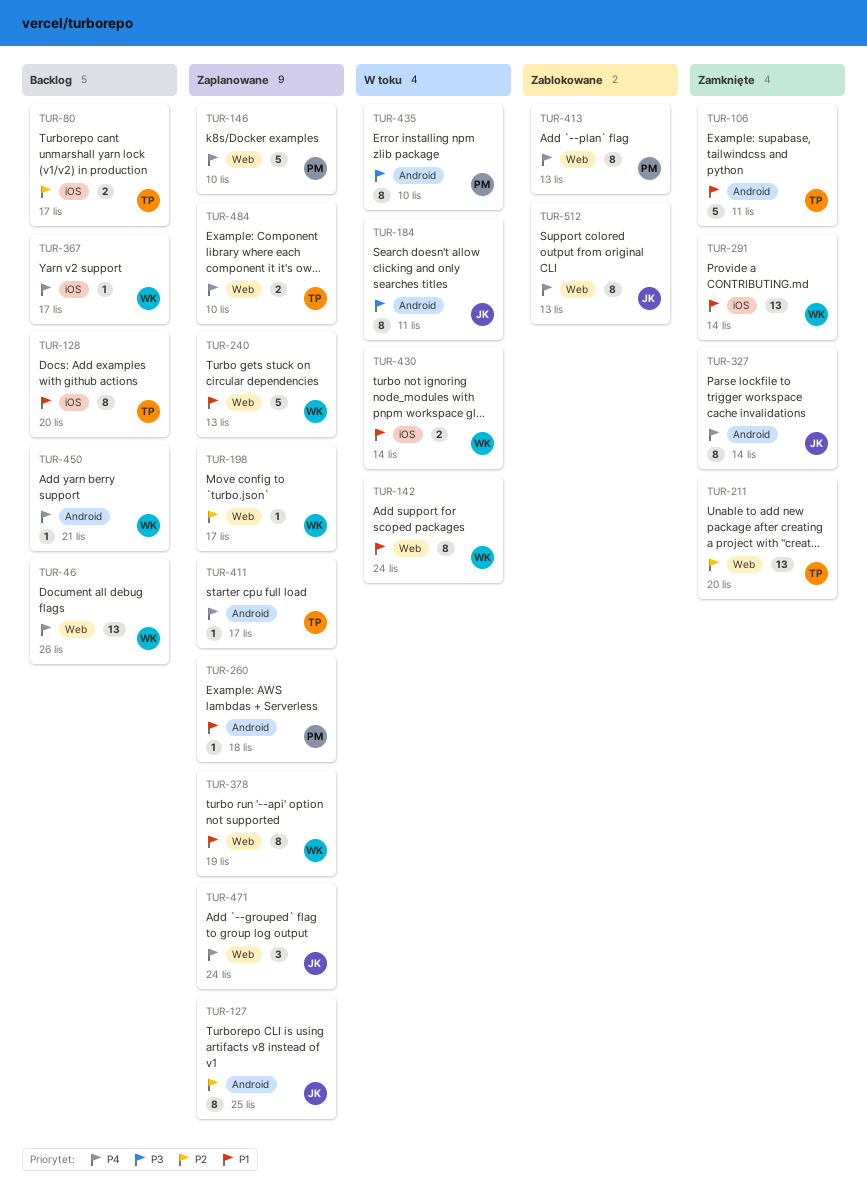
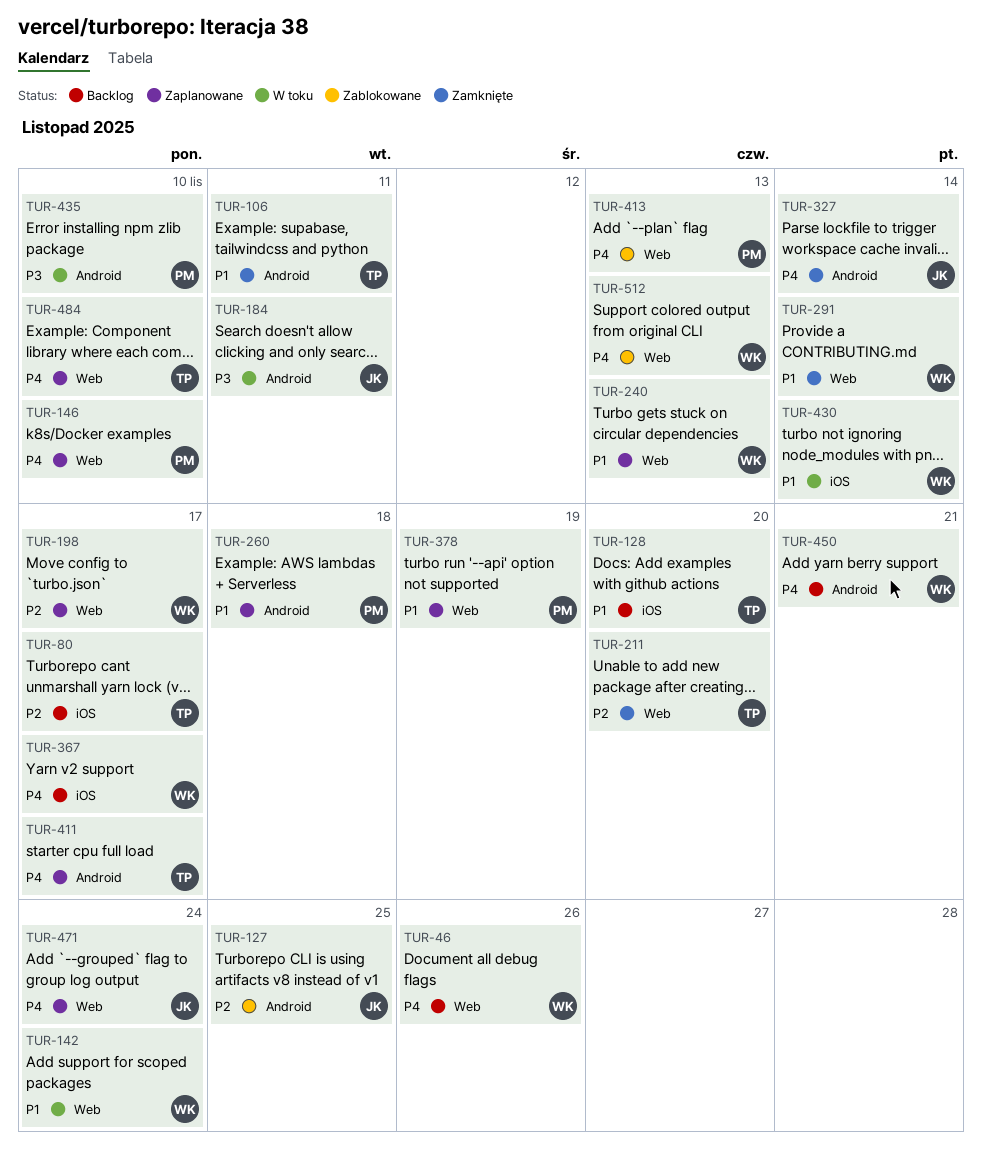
TUR-127, status: Zaplanowane -> Zablokowane
TUR-291, label: iOS -> Web
TUR-378, owner: WK -> PM
TUR-512, owner: JK -> WK

